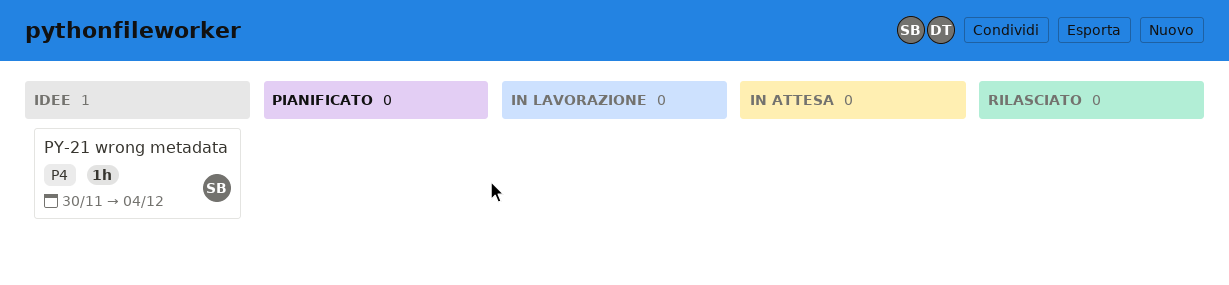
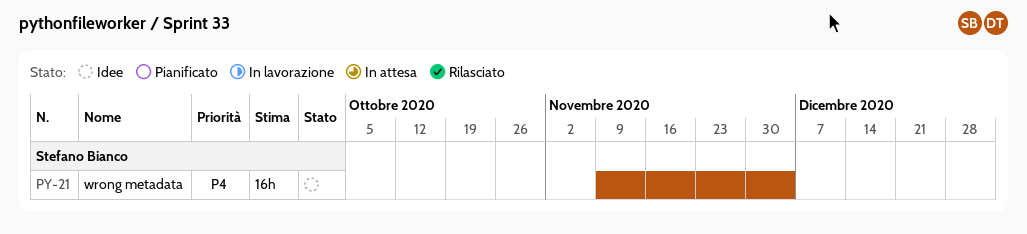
PY-21, estimate: 1h -> 16h
PY-21, start: Nov 30 -> Nov 9

